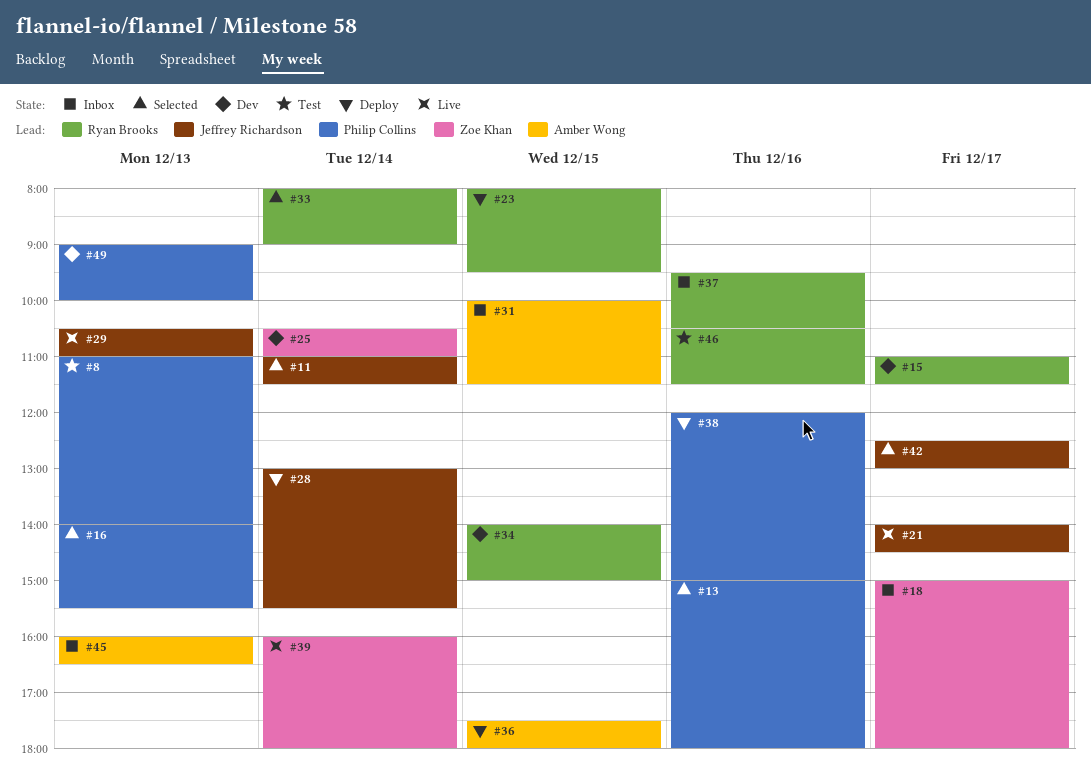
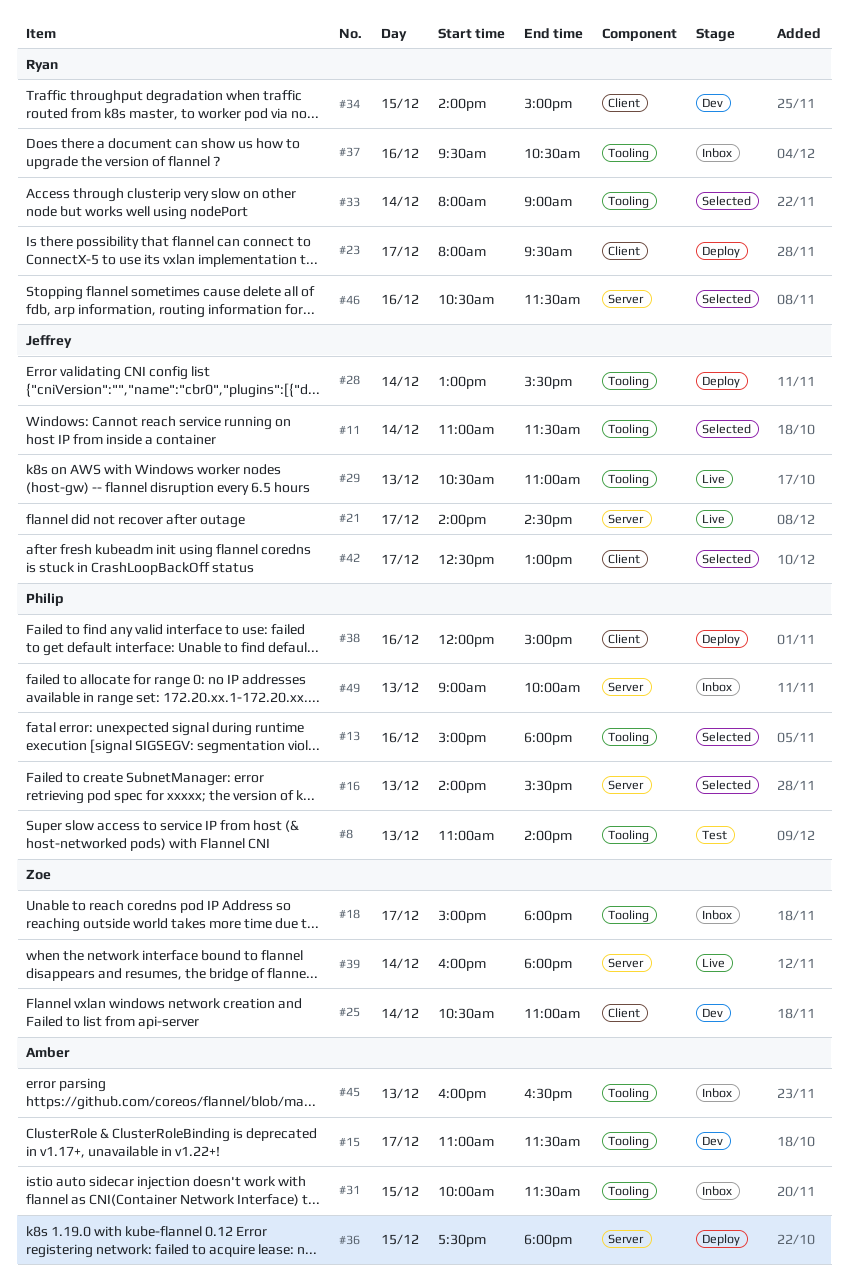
#15, owner: Ryan Brooks -> Amber Wong
#23, day: Dec 15 -> Dec 17
#46, status: Test -> Selected
#49, status: Dev -> Inbox

